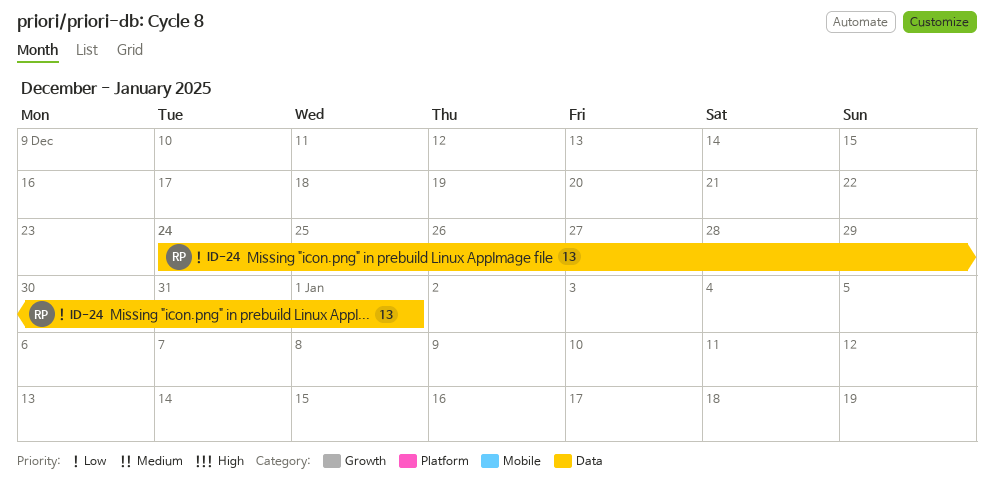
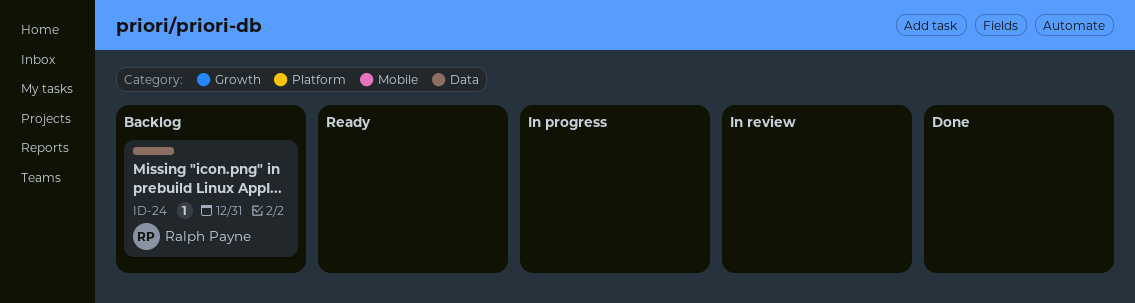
ID-24, estimate: 13 -> 1
ID-24, due: Jan 1 -> Dec 31

